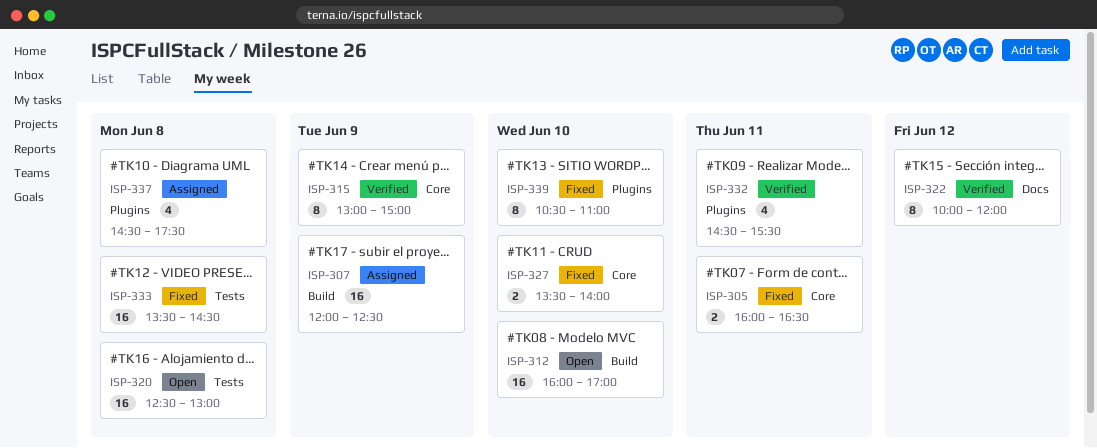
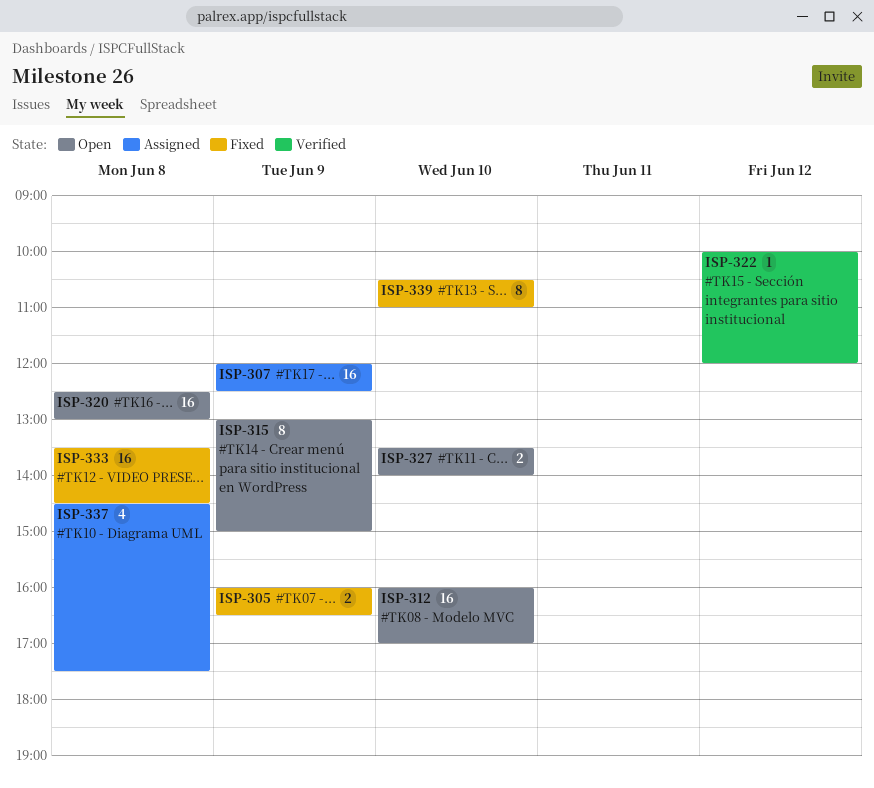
ISP-305, day: Jun 11 -> Jun 9
ISP-315, status: Verified -> Open
ISP-322, estimate: 8 -> 1
ISP-327, status: Fixed -> Open
ISP-332: present -> none

